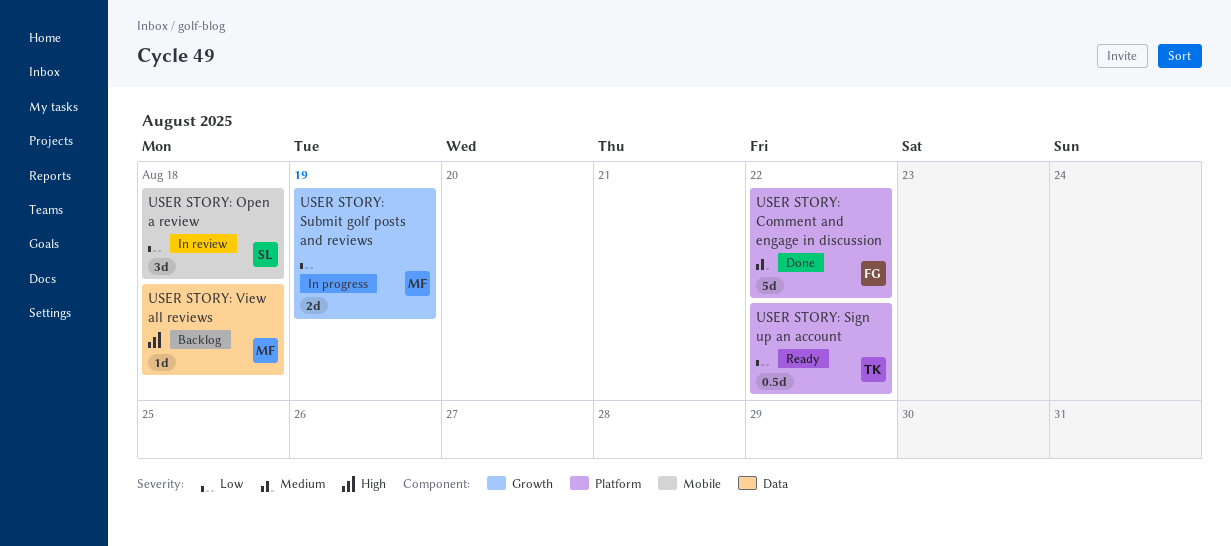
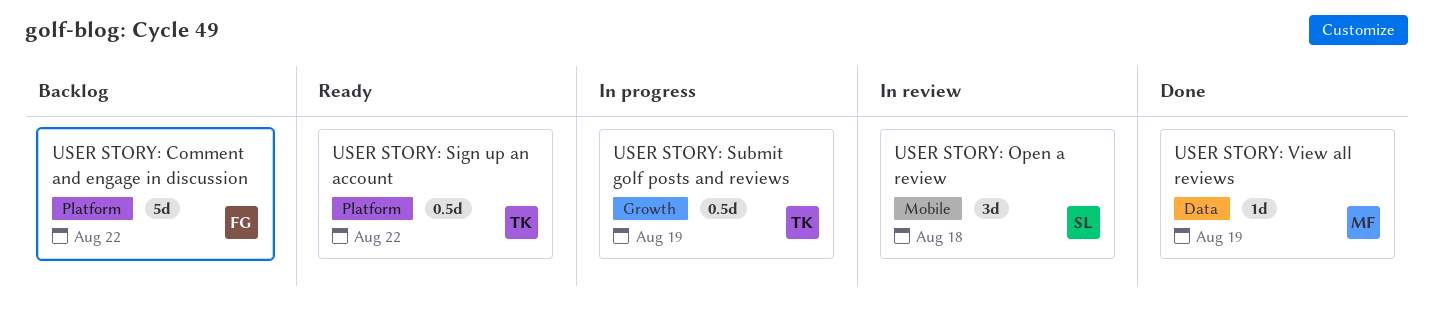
USER STORY: Comment and engage in discussion, status: Done -> Backlog
USER STORY: Submit golf posts and reviews, owner: MF -> TK
USER STORY: Submit golf posts and reviews, estimate: 2d -> 0.5d
USER STORY: View all reviews, status: Backlog -> Done
USER STORY: View all reviews, due: Aug 18 -> Aug 19

